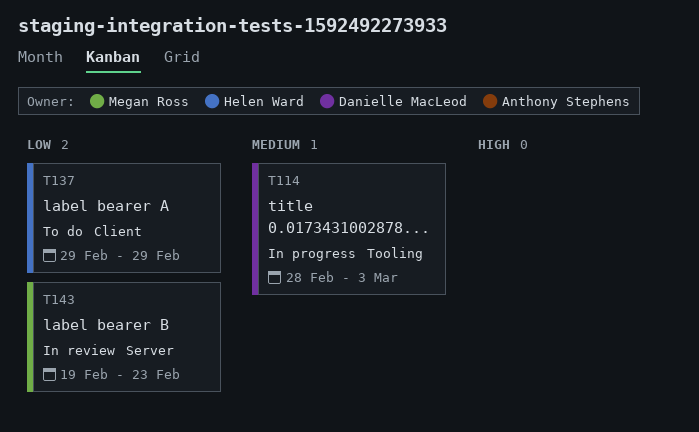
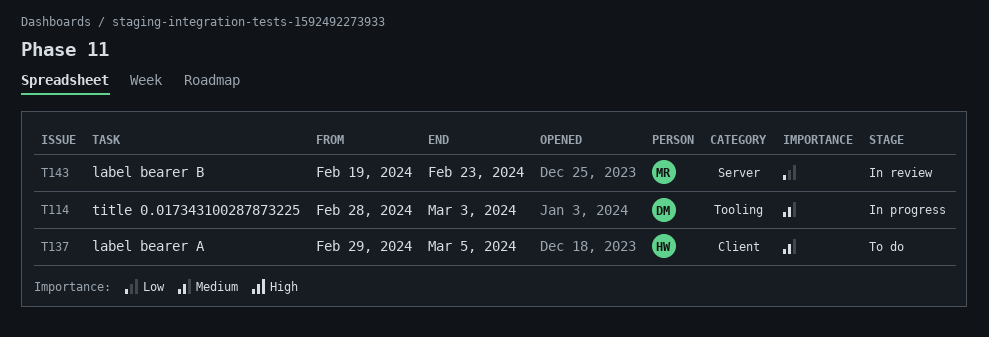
T137, priority: Low -> Medium
T137, due: Feb 29 -> Mar 5

